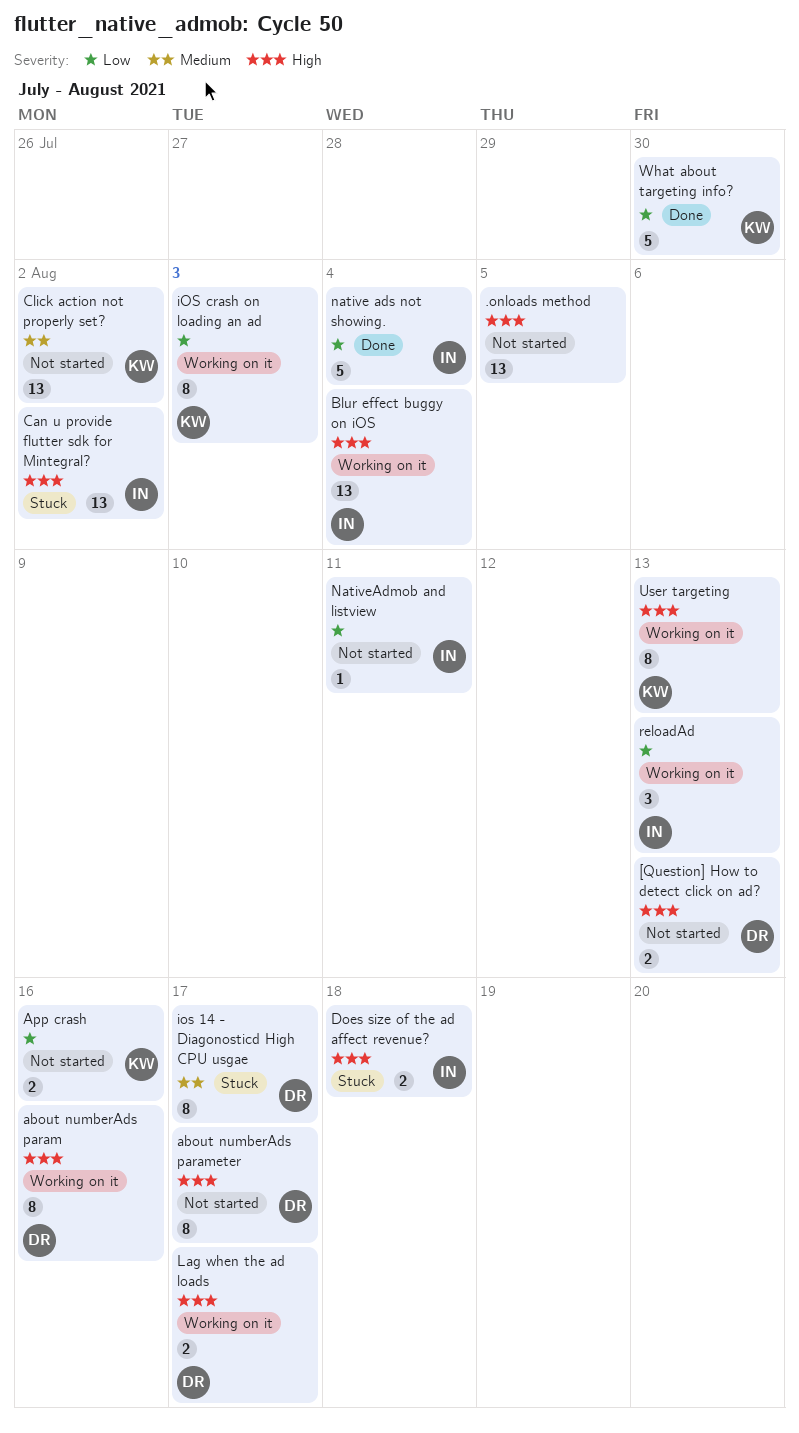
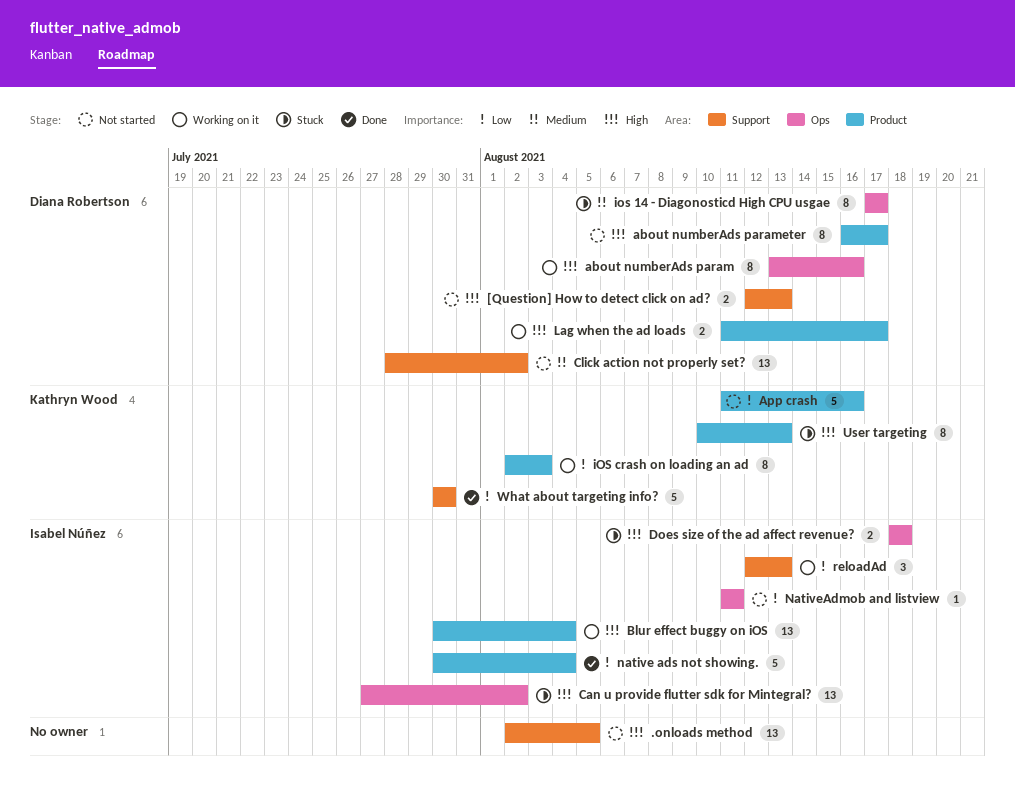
App crash, estimate: 2 -> 5
Click action not properly set?, owner: Kathryn Wood -> Diana Robertson
User targeting, status: Working on it -> Stuck

